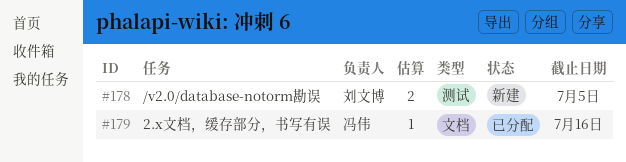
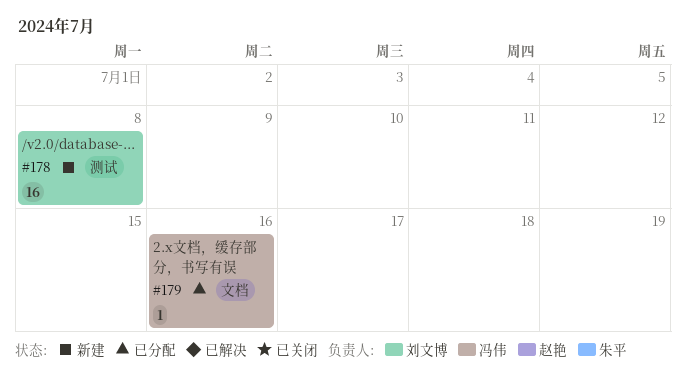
#178, estimate: 2 -> 16
#178, due: Jul 5 -> Jul 8

